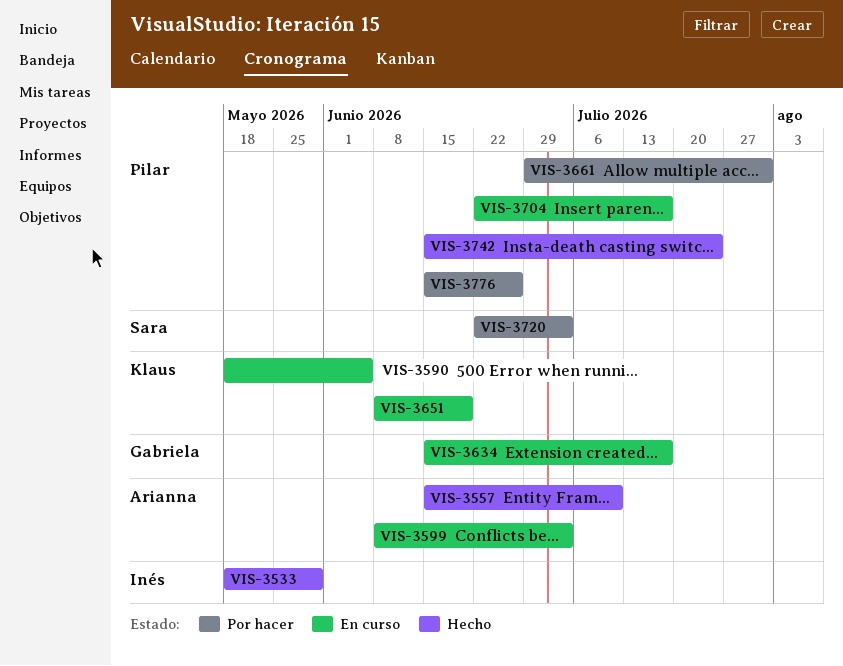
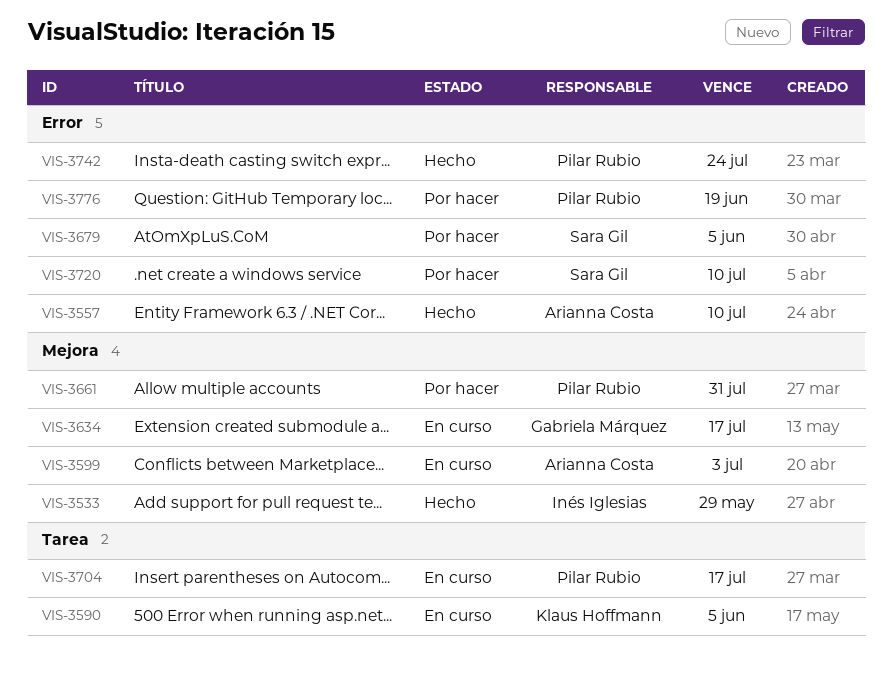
VIS-3651: present -> none
VIS-3679: none -> present
VIS-3720, due: Jul 3 -> Jul 10
VIS-3776, due: Jun 26 -> Jun 19

